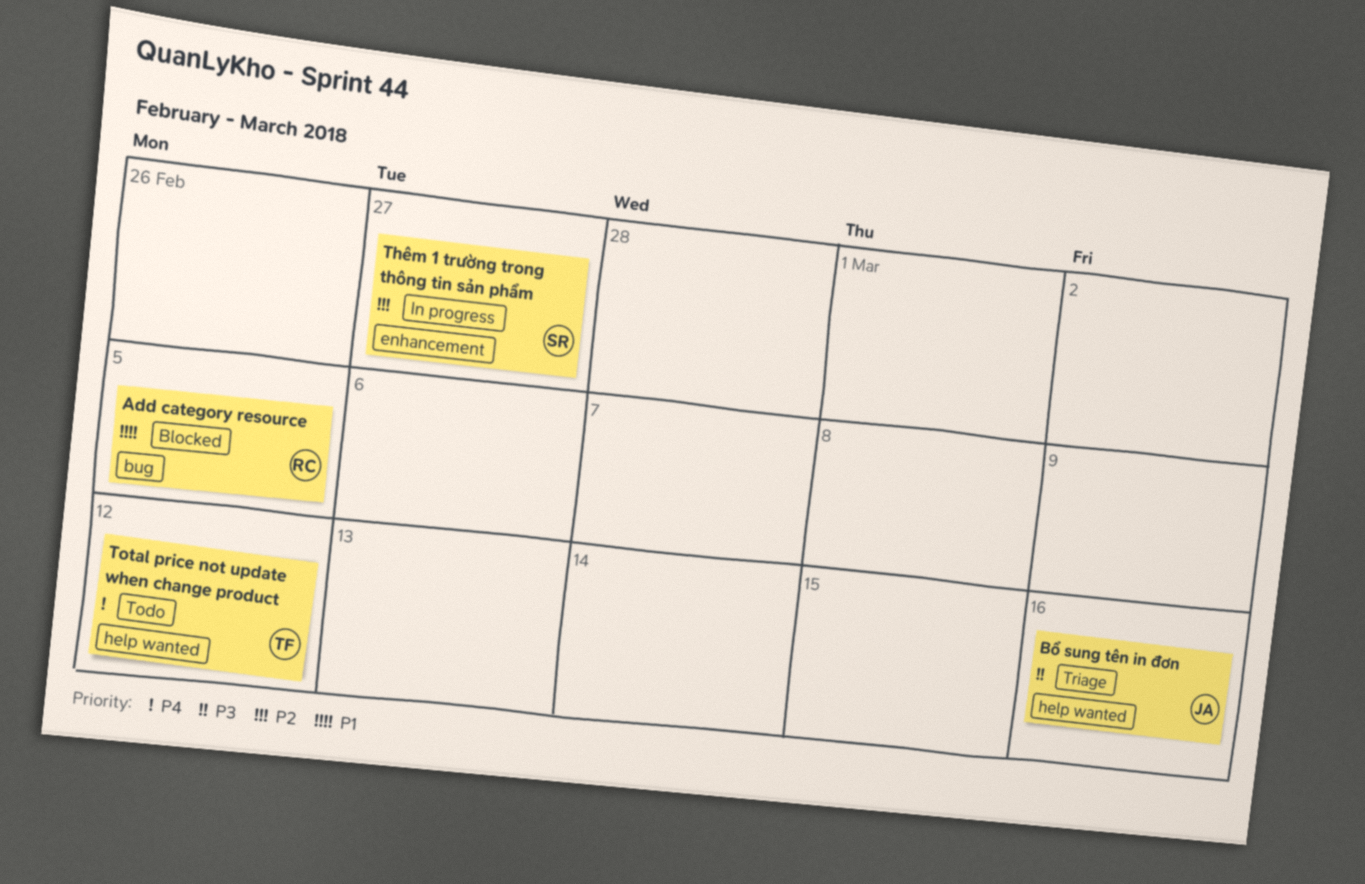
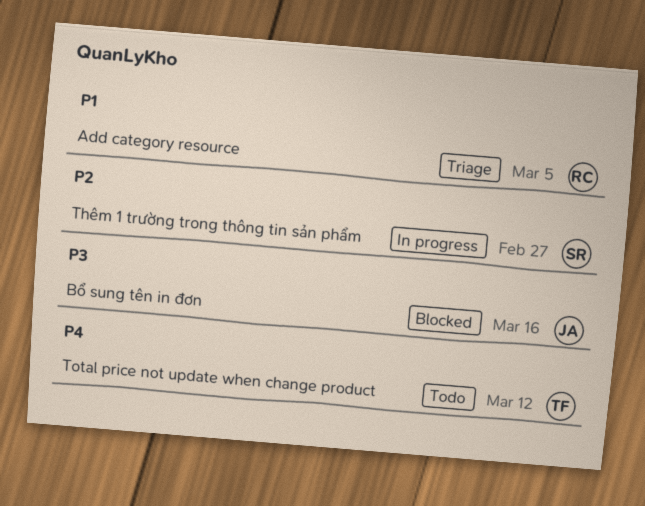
Add category resource, status: Blocked -> Triage
Bổ sung tên in đơn, status: Triage -> Blocked

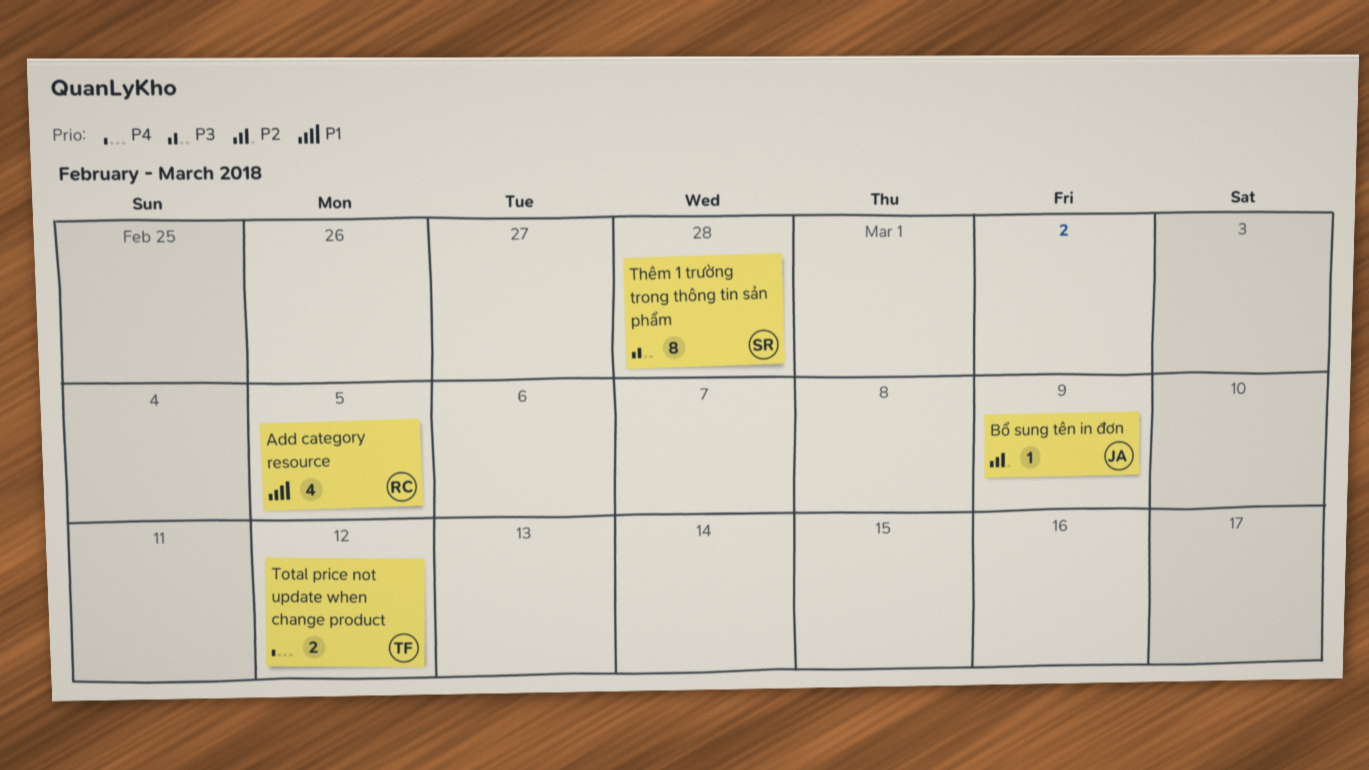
Bổ sung tên in đơn, priority: P3 -> P2
Bổ sung tên in đơn, due: Mar 16 -> Mar 9
Thêm 1 trường trong thông tin sản phẩm, priority: P2 -> P3
Thêm 1 trường trong thông tin sản phẩm, due: Feb 27 -> Feb 28

